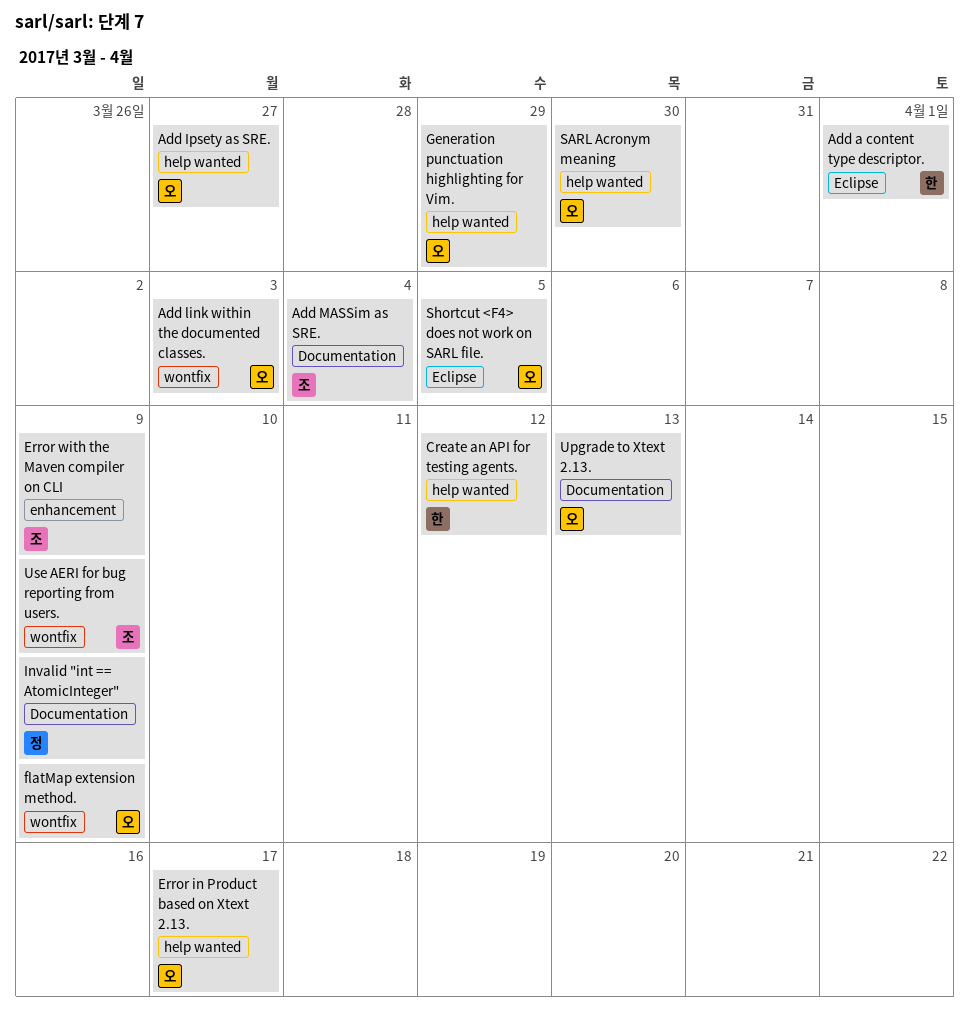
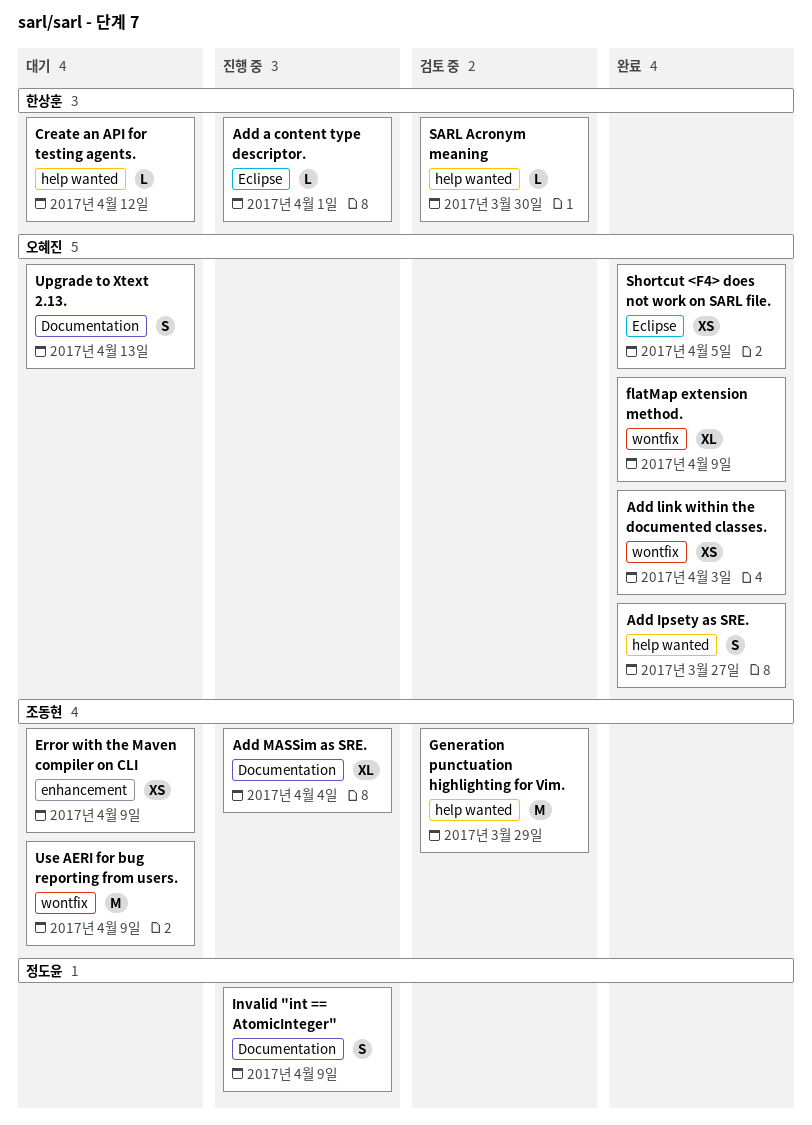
Error in Product based on Xtext 2.13.: present -> none
Generation punctuation highlighting for Vim., owner: 오혜진 -> 조동현
SARL Acronym meaning, owner: 오혜진 -> 한상훈

